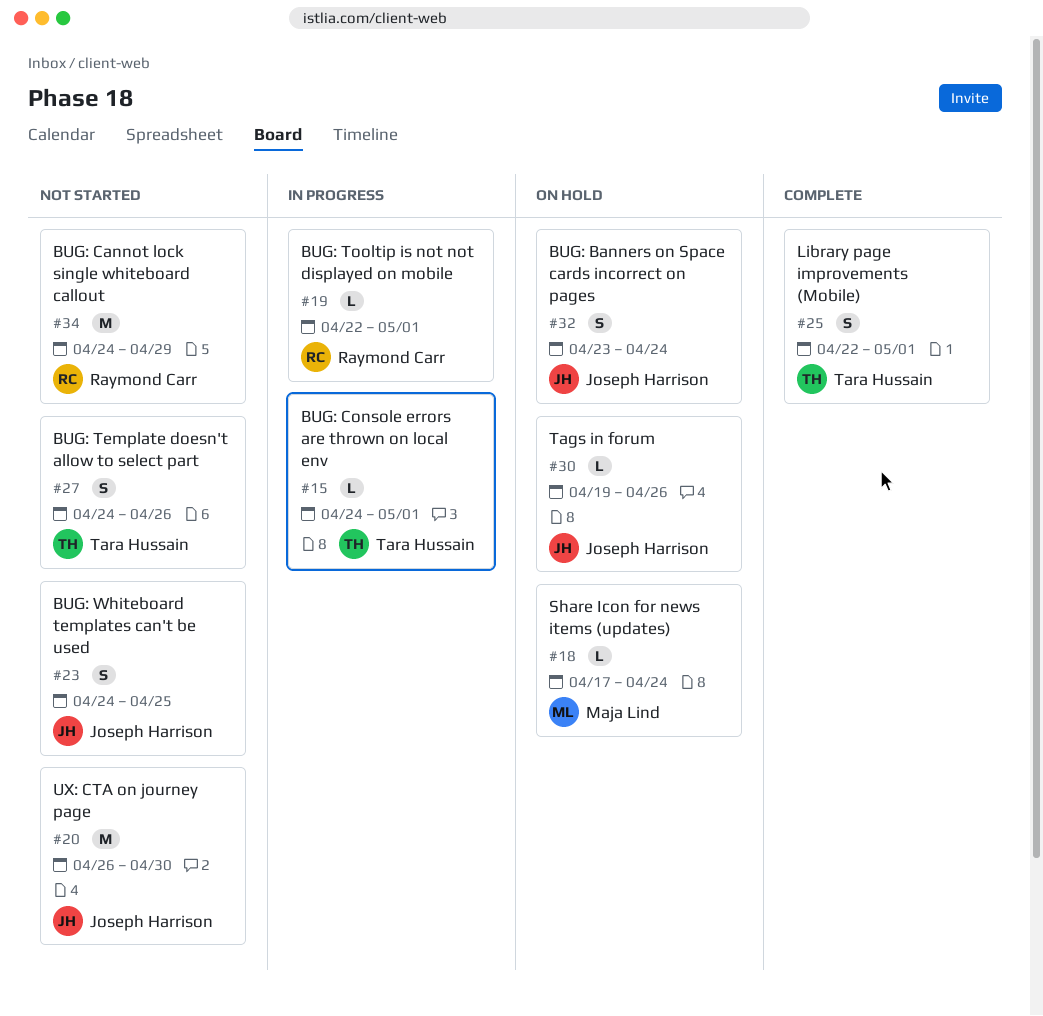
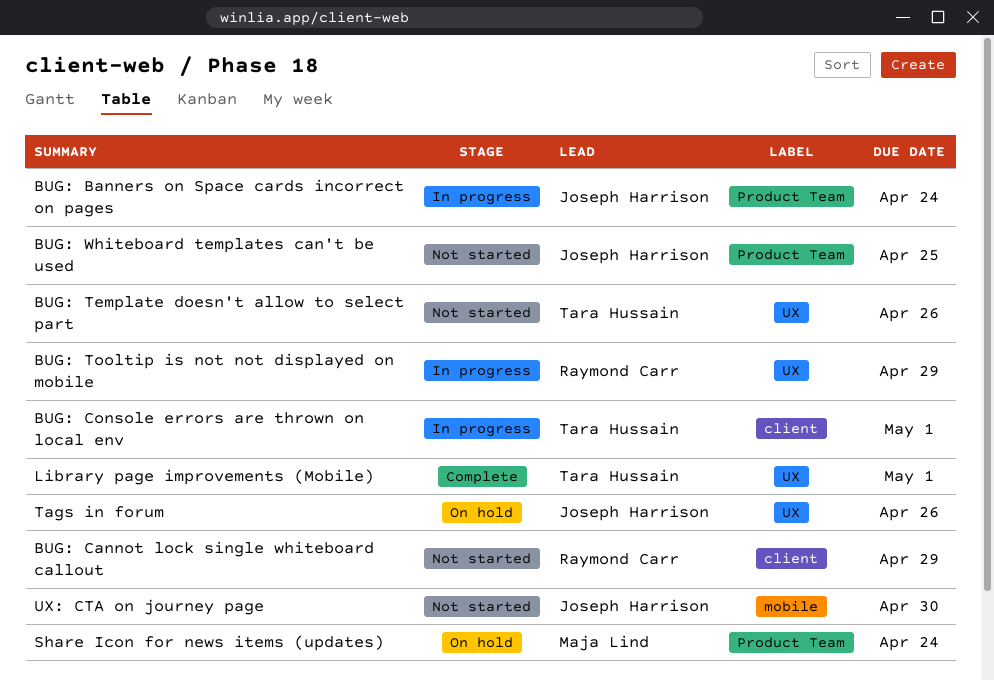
BUG: Banners on Space cards incorrect on pages, status: On hold -> In progress
BUG: Tooltip is not not displayed on mobile, due: May 1 -> Apr 29

